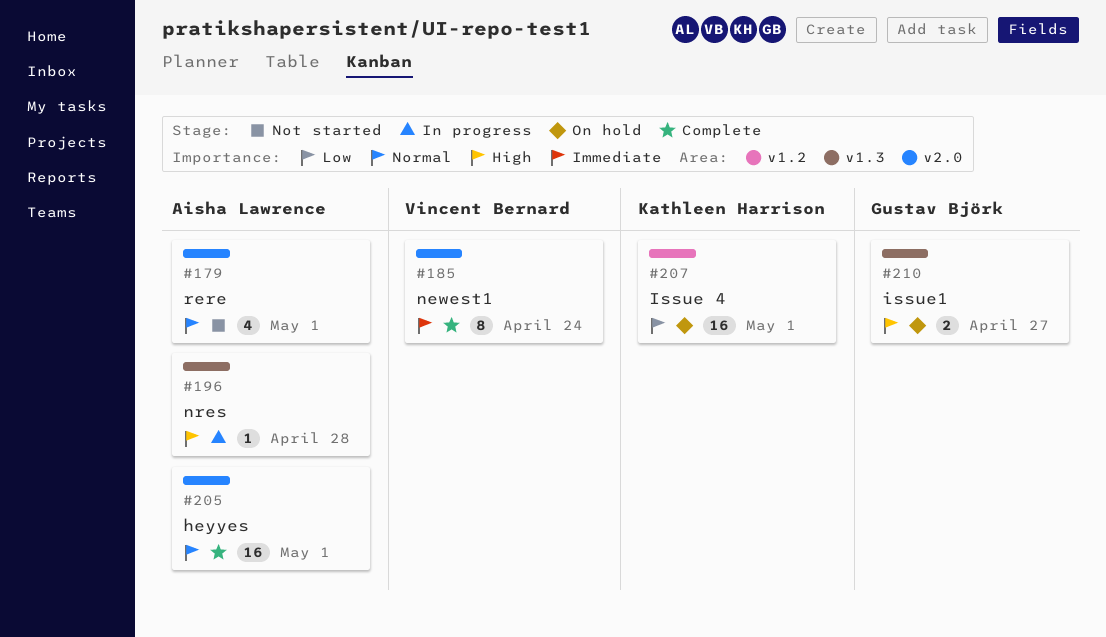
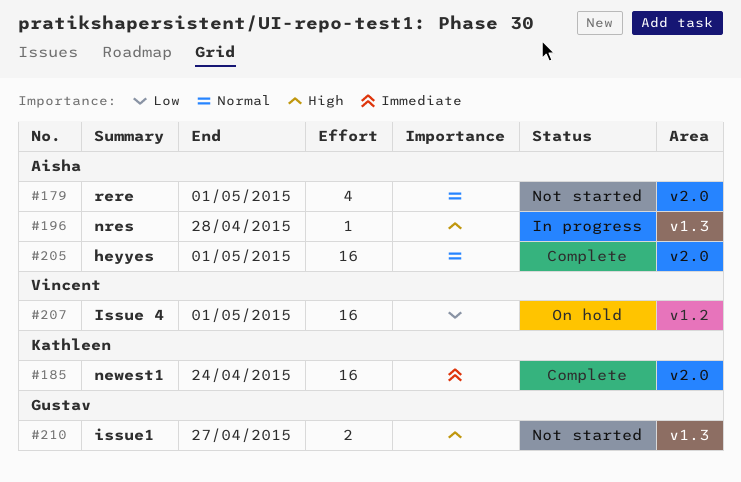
#185, owner: Vincent Bernard -> Kathleen Harrison
#185, estimate: 8 -> 16
#207, owner: Kathleen Harrison -> Vincent Bernard
#210, status: On hold -> Not started

